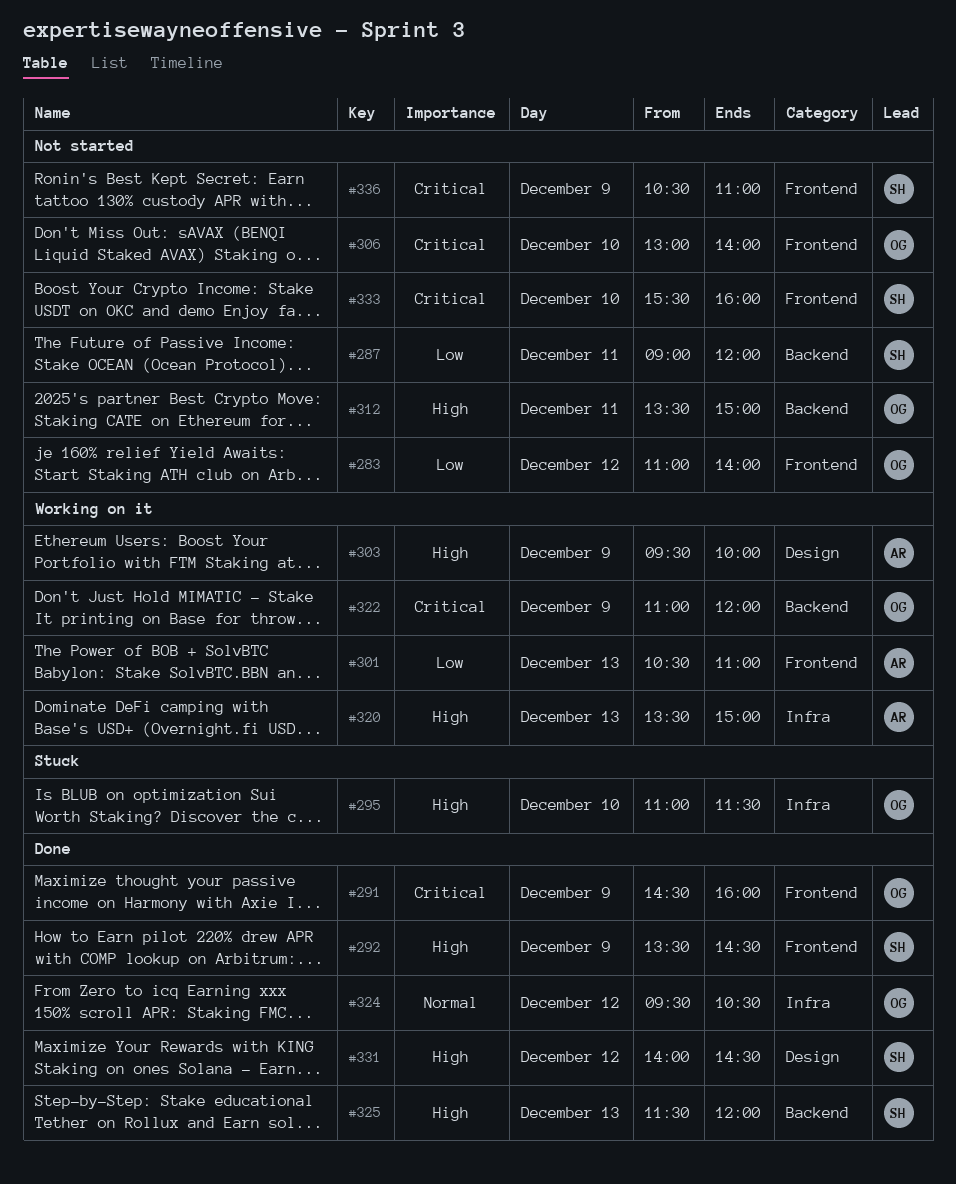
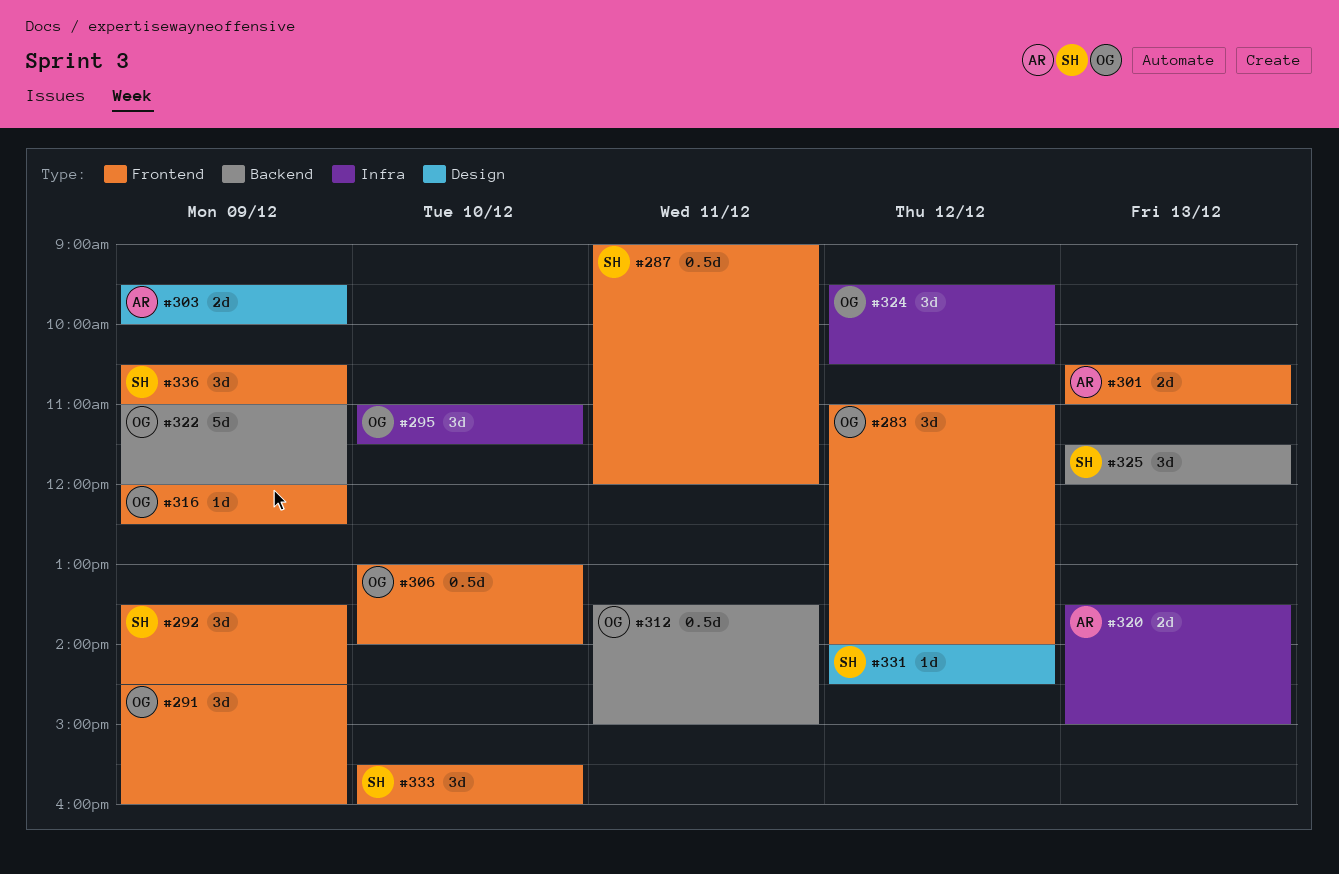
#287, label: Backend -> Frontend
#316: none -> present

